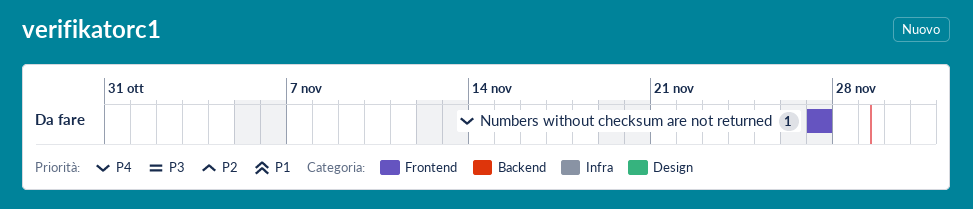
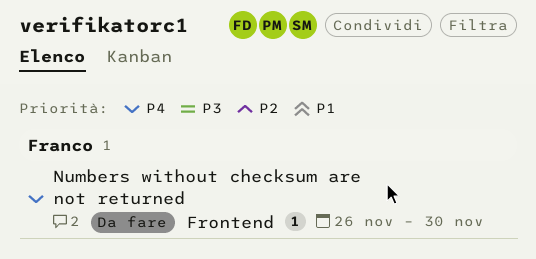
Numbers without checksum are not returned, start: Nov 27 -> Nov 26
Numbers without checksum are not returned, due: Nov 27 -> Nov 30

